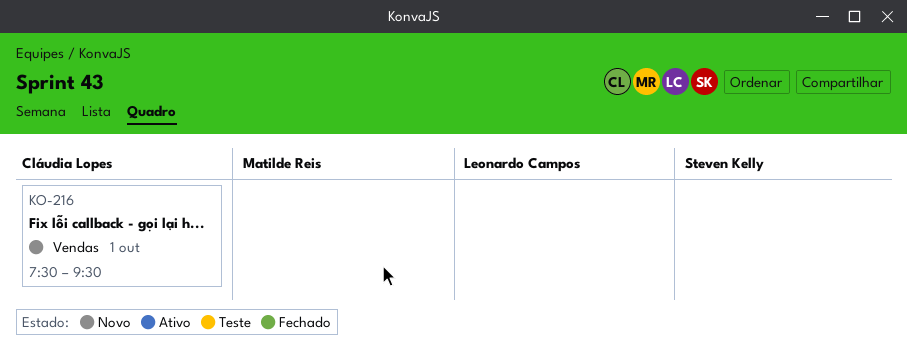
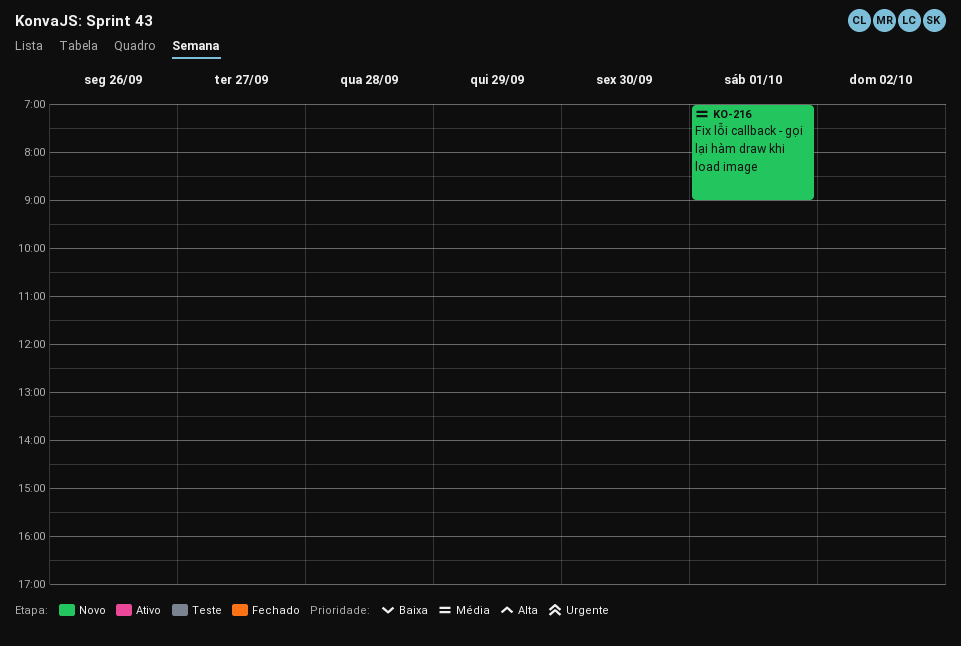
KO-216, begins: 07:30 -> 07:00
KO-216, ends: 09:30 -> 09:00

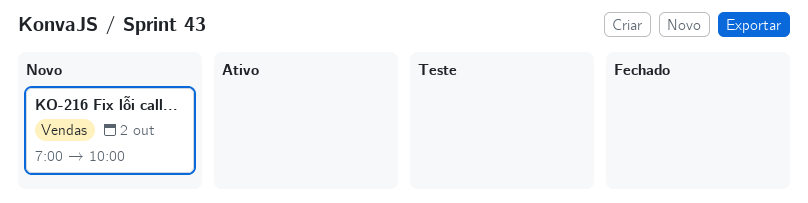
KO-216, day: Oct 1 -> Oct 2
KO-216, ends: 09:00 -> 10:00

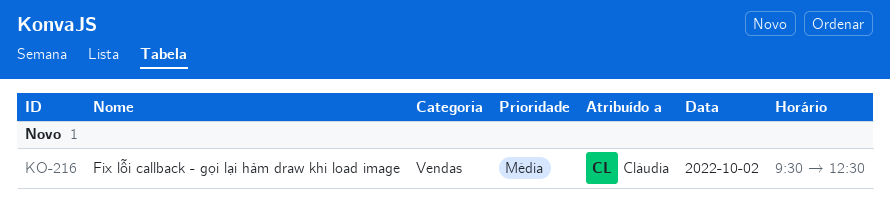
KO-216, begins: 07:00 -> 09:30
KO-216, ends: 10:00 -> 12:30

